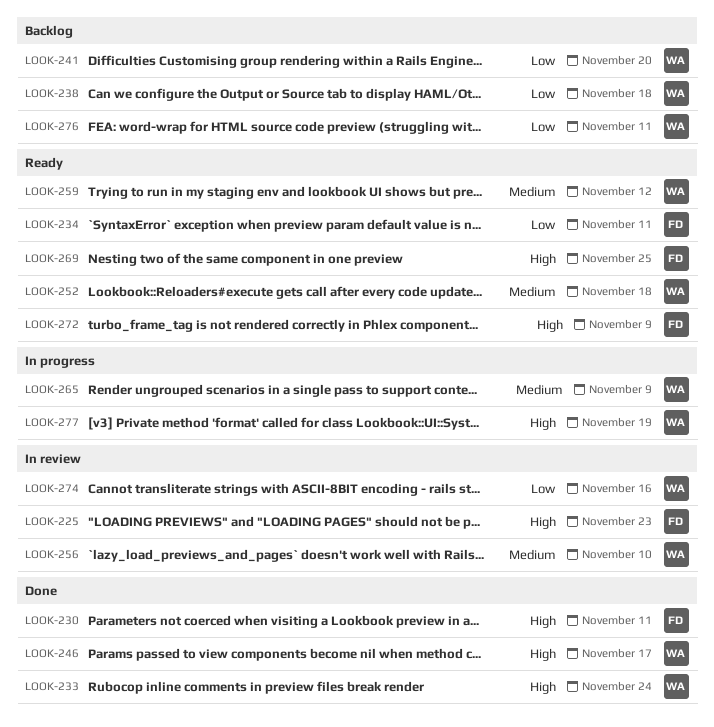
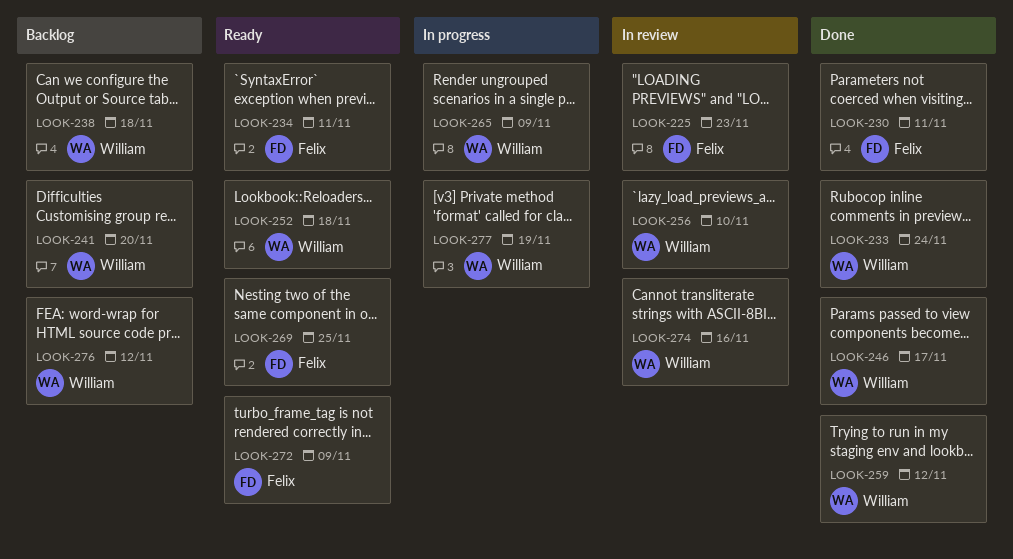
LOOK-259, status: Ready -> Done
LOOK-276, due: Nov 11 -> Nov 12

